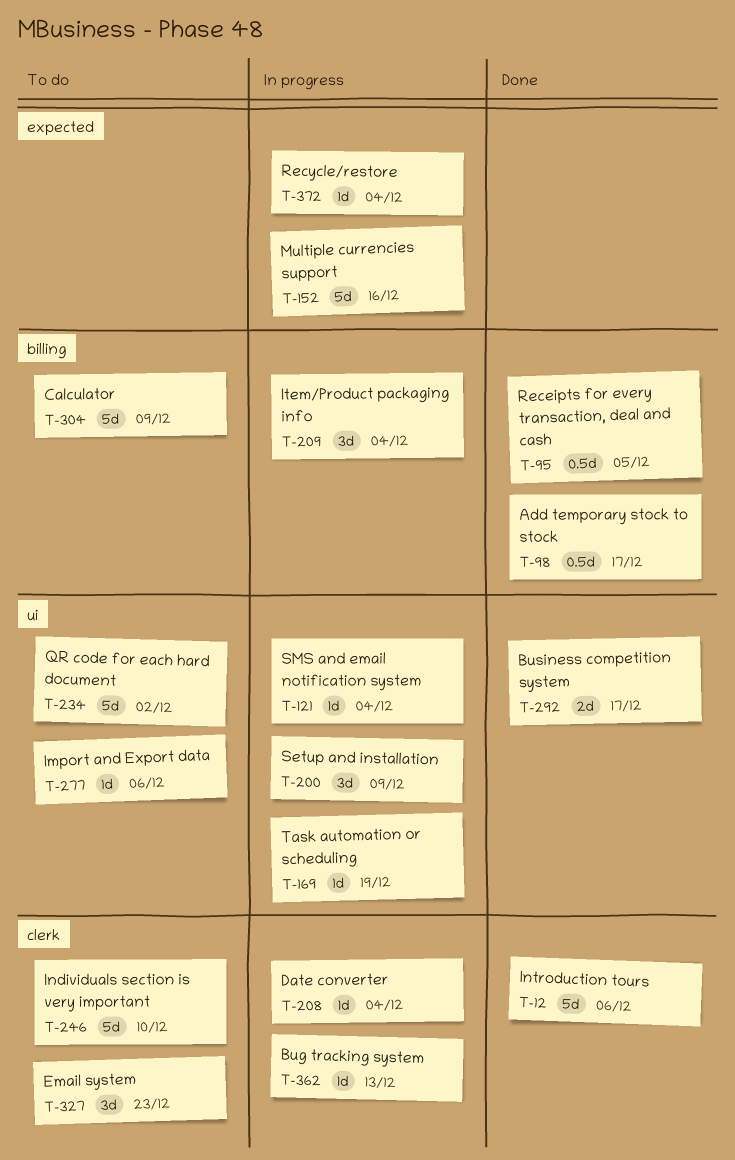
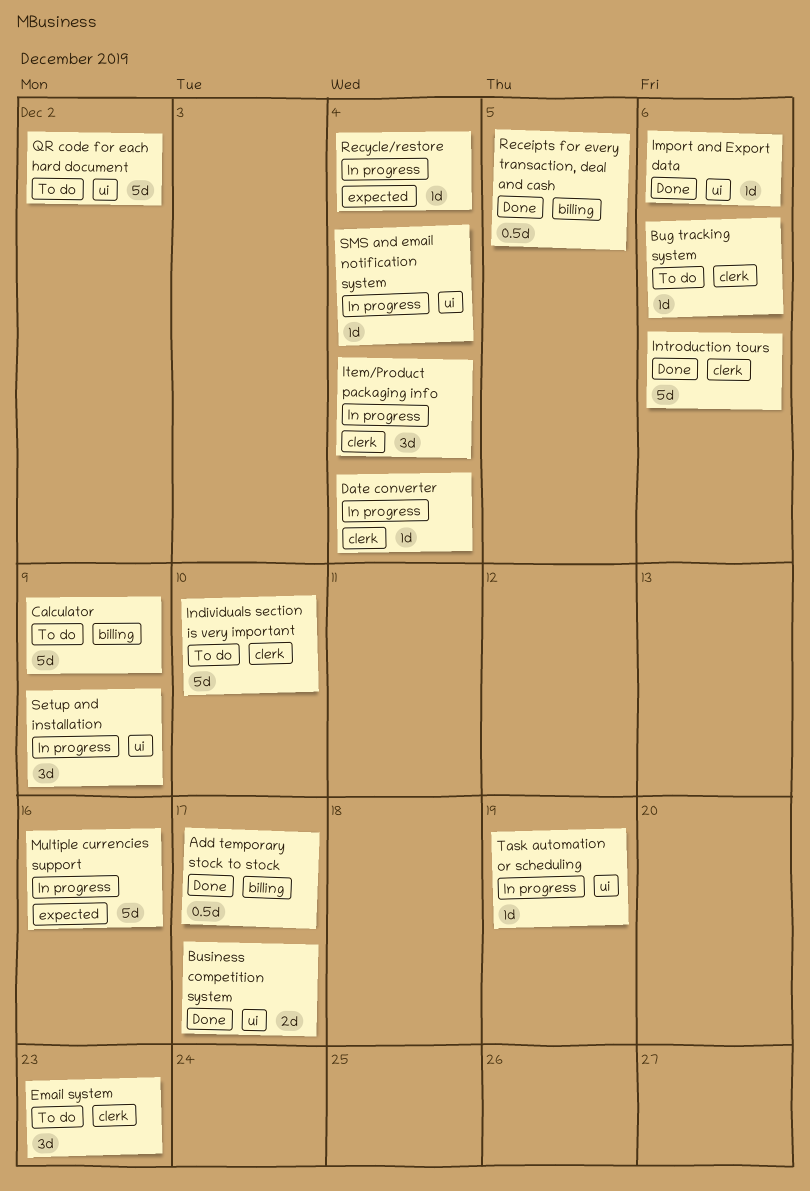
Bug tracking system, status: In progress -> To do
Bug tracking system, due: Dec 13 -> Dec 6
Import and Export data, status: To do -> Done
Item/Product packaging info, label: billing -> clerk

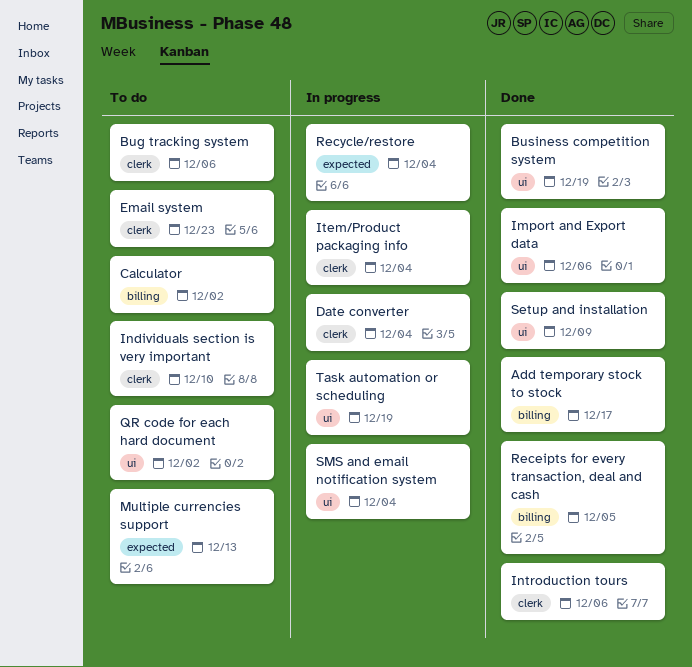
Business competition system, due: Dec 17 -> Dec 19
Calculator, due: Dec 9 -> Dec 2
Multiple currencies support, status: In progress -> To do
Multiple currencies support, due: Dec 16 -> Dec 13
Setup and installation, status: In progress -> Done

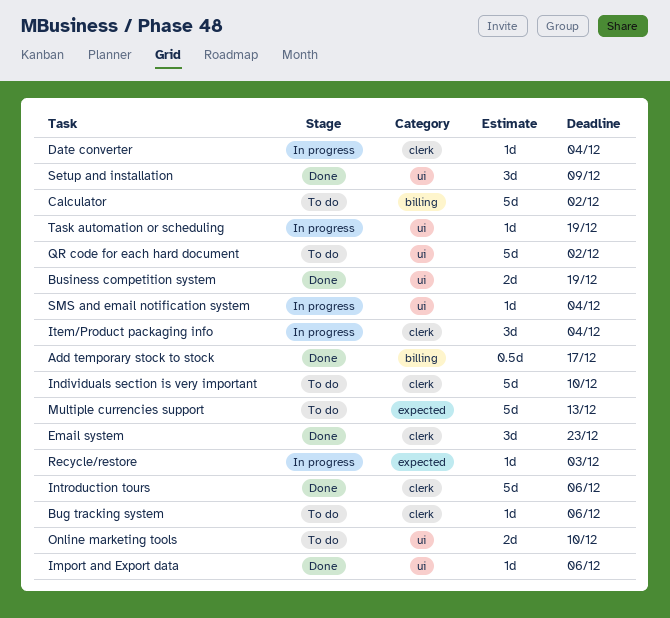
Email system, status: To do -> Done
Online marketing tools: none -> present
Receipts for every transaction, deal and cash: present -> none
Recycle/restore, due: Dec 4 -> Dec 3

